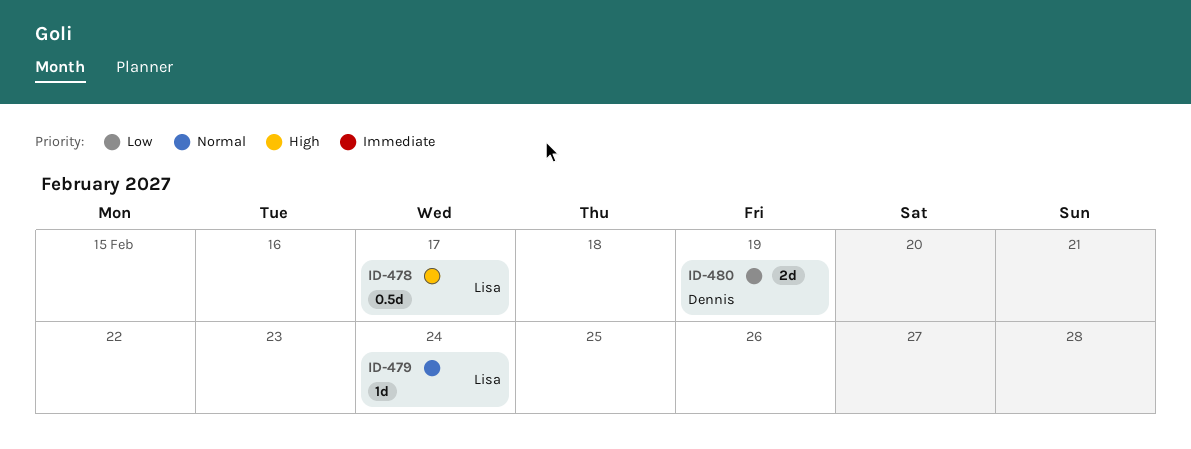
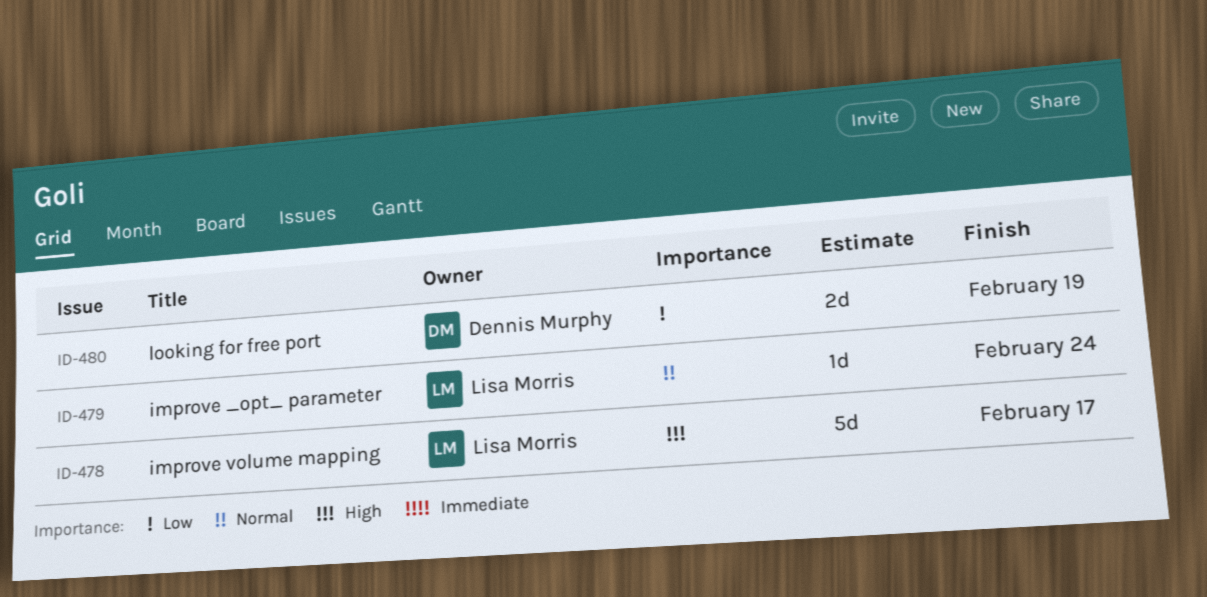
ID-478, estimate: 0.5d -> 5d

